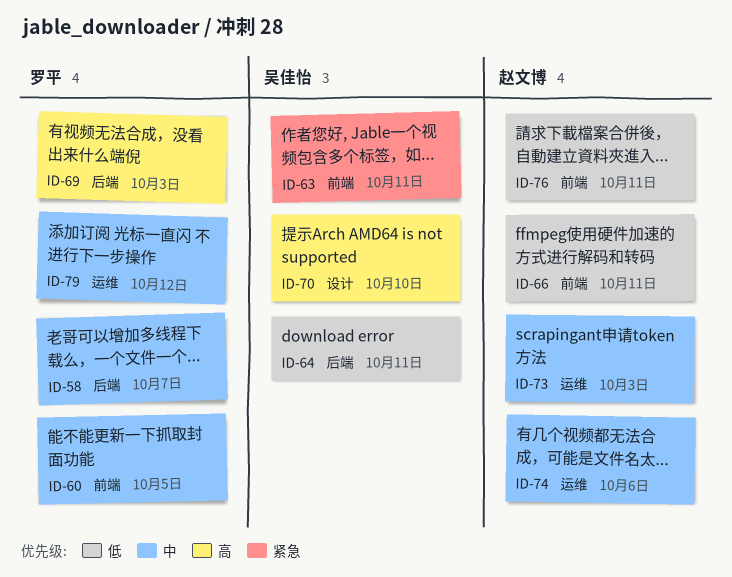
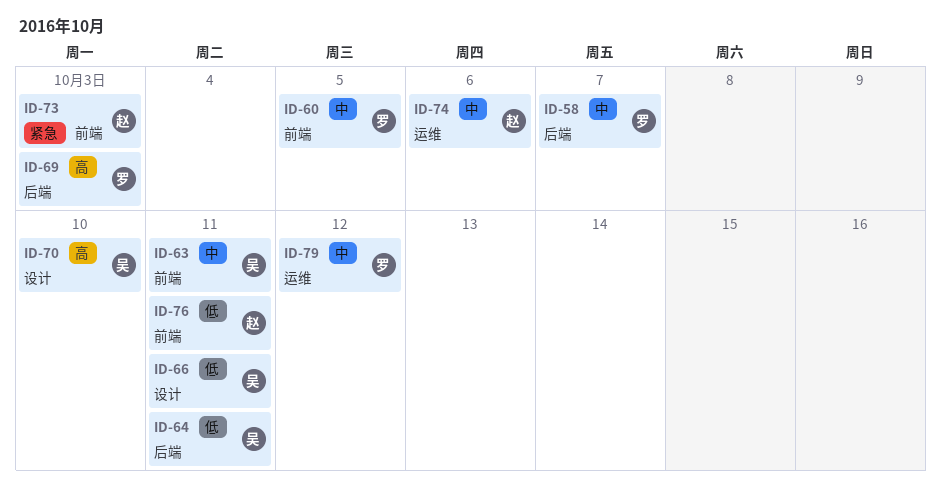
ID-63, priority: 紧急 -> 中
ID-66, owner: 赵文博 -> 吴佳怡
ID-66, label: 前端 -> 设计
ID-73, priority: 中 -> 紧急
ID-73, label: 运维 -> 前端

